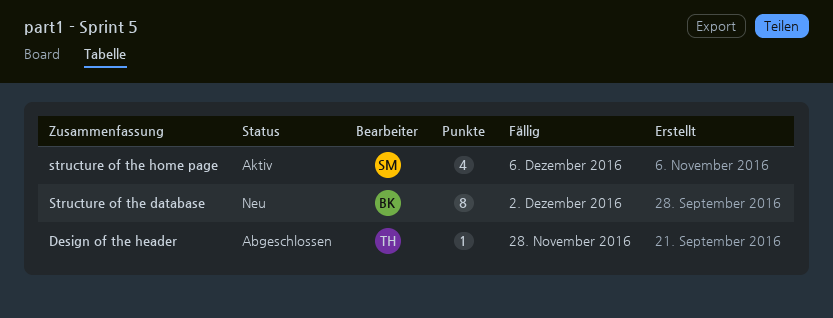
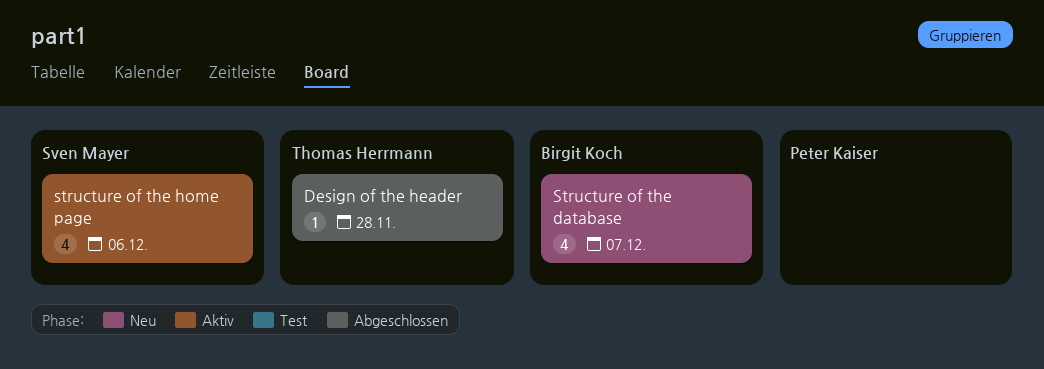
Structure of the database, estimate: 8 -> 4
Structure of the database, due: Dec 2 -> Dec 7

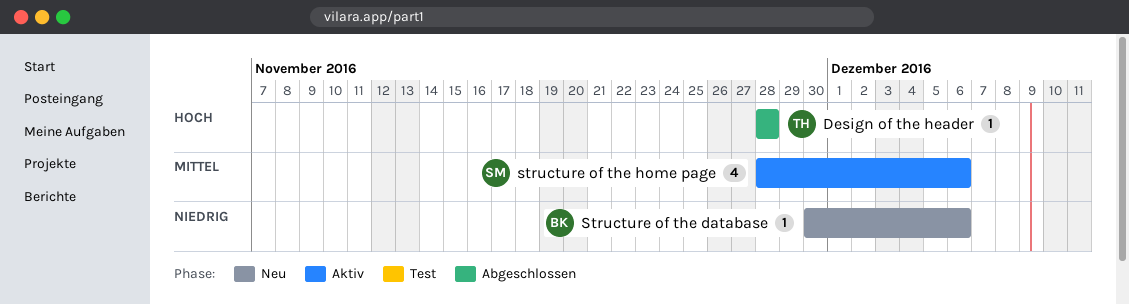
Structure of the database, estimate: 4 -> 1
Structure of the database, due: Dec 7 -> Dec 6

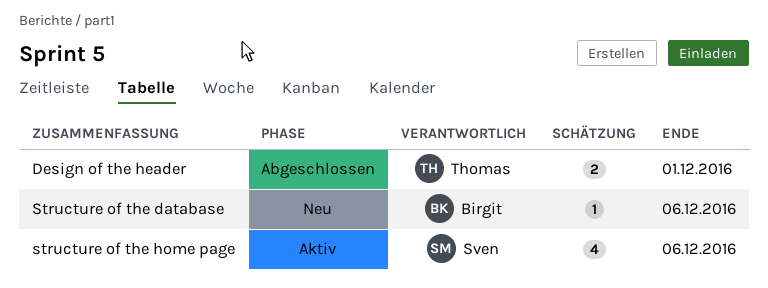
Design of the header, estimate: 1 -> 2
Design of the header, due: Nov 28 -> Dec 1

